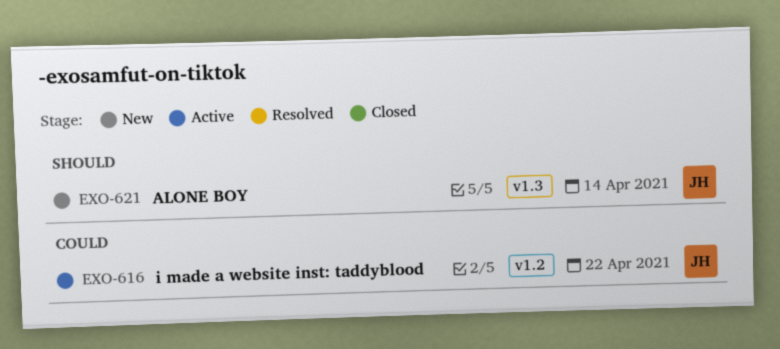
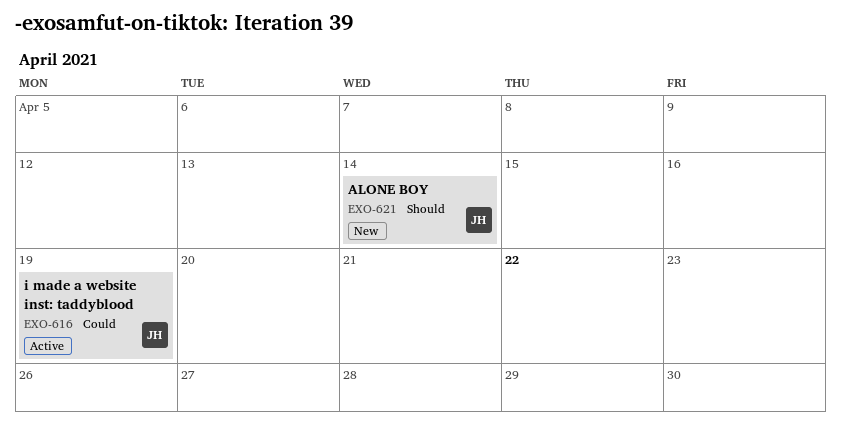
EXO-616, due: Apr 22 -> Apr 19

